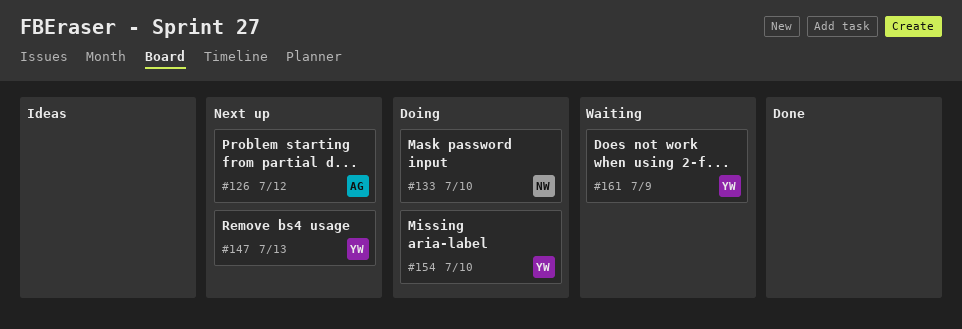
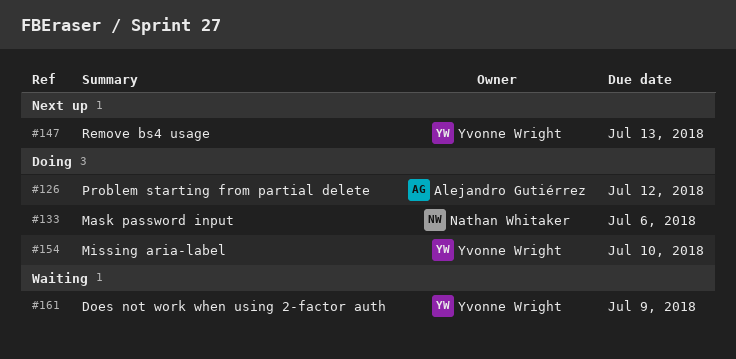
#126, status: Next up -> Doing
#133, due: Jul 10 -> Jul 6

